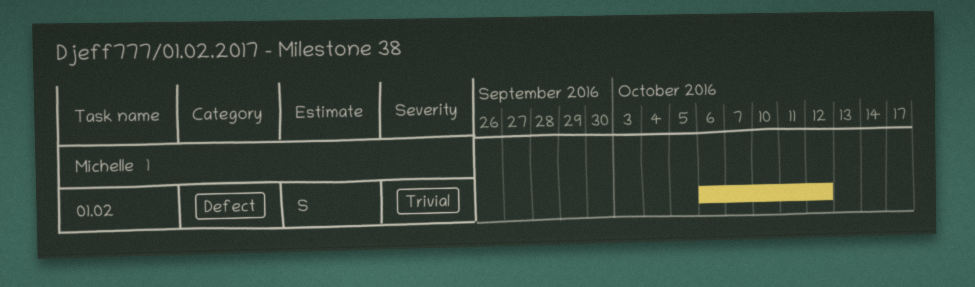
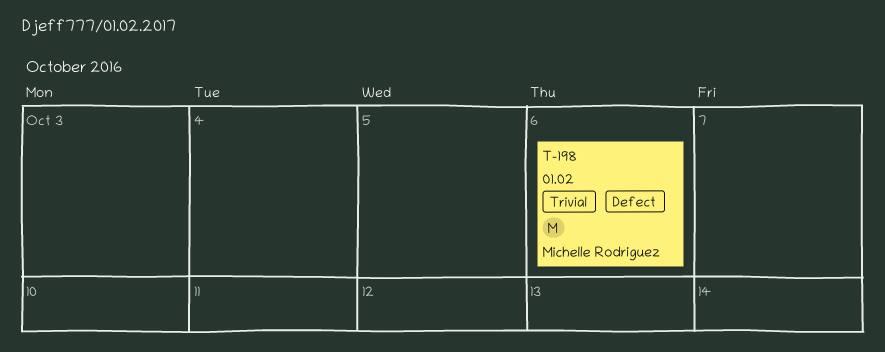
01.02, estimate: S -> M
01.02, due: Oct 12 -> Oct 6

